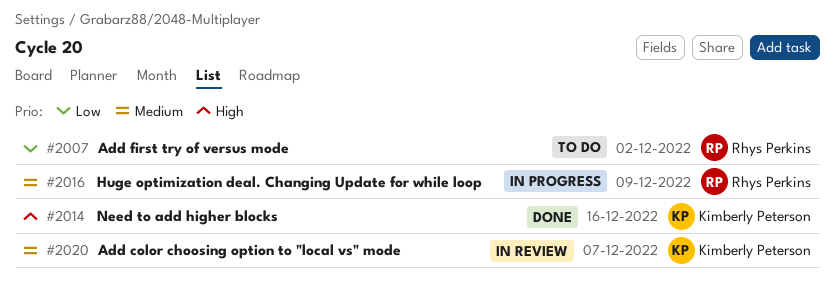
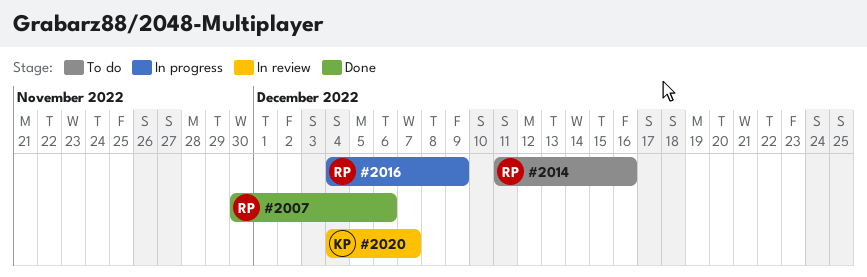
#2007, status: To do -> Done
#2007, due: Dec 2 -> Dec 6
#2014, status: Done -> To do
#2014, owner: Kimberly Peterson -> Rhys Perkins

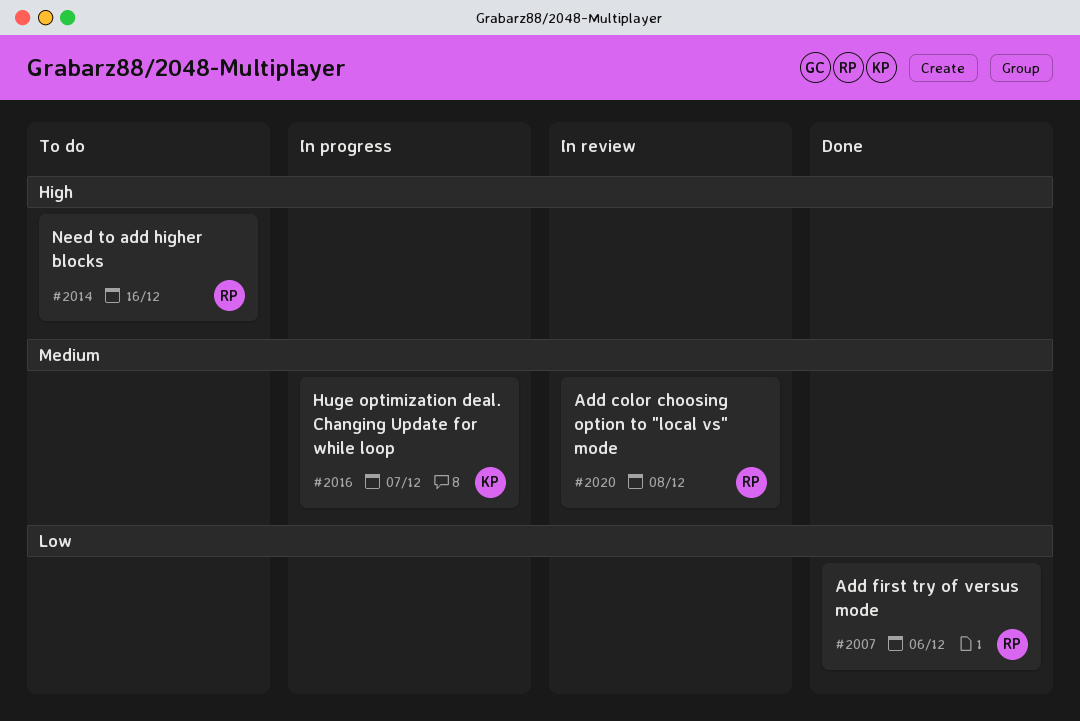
#2016, owner: RP -> KP
#2016, due: Dec 9 -> Dec 7
#2020, owner: KP -> RP
#2020, due: Dec 7 -> Dec 8

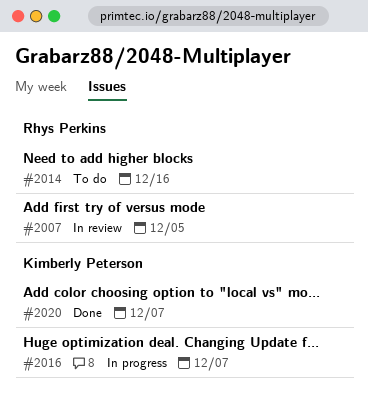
#2007, status: Done -> In review
#2007, due: Dec 6 -> Dec 5
#2020, status: In review -> Done
#2020, owner: Rhys Perkins -> Kimberly Peterson
#2020, due: Dec 8 -> Dec 7

